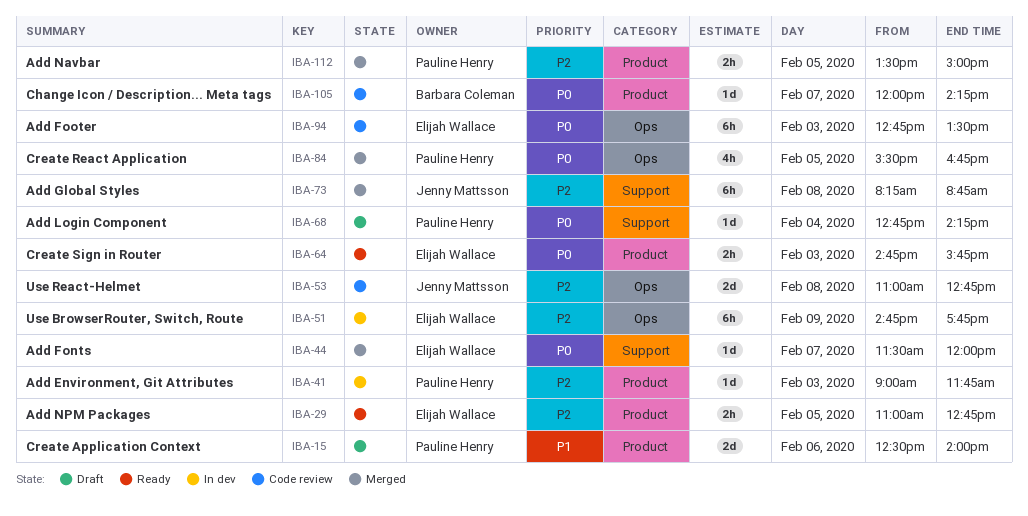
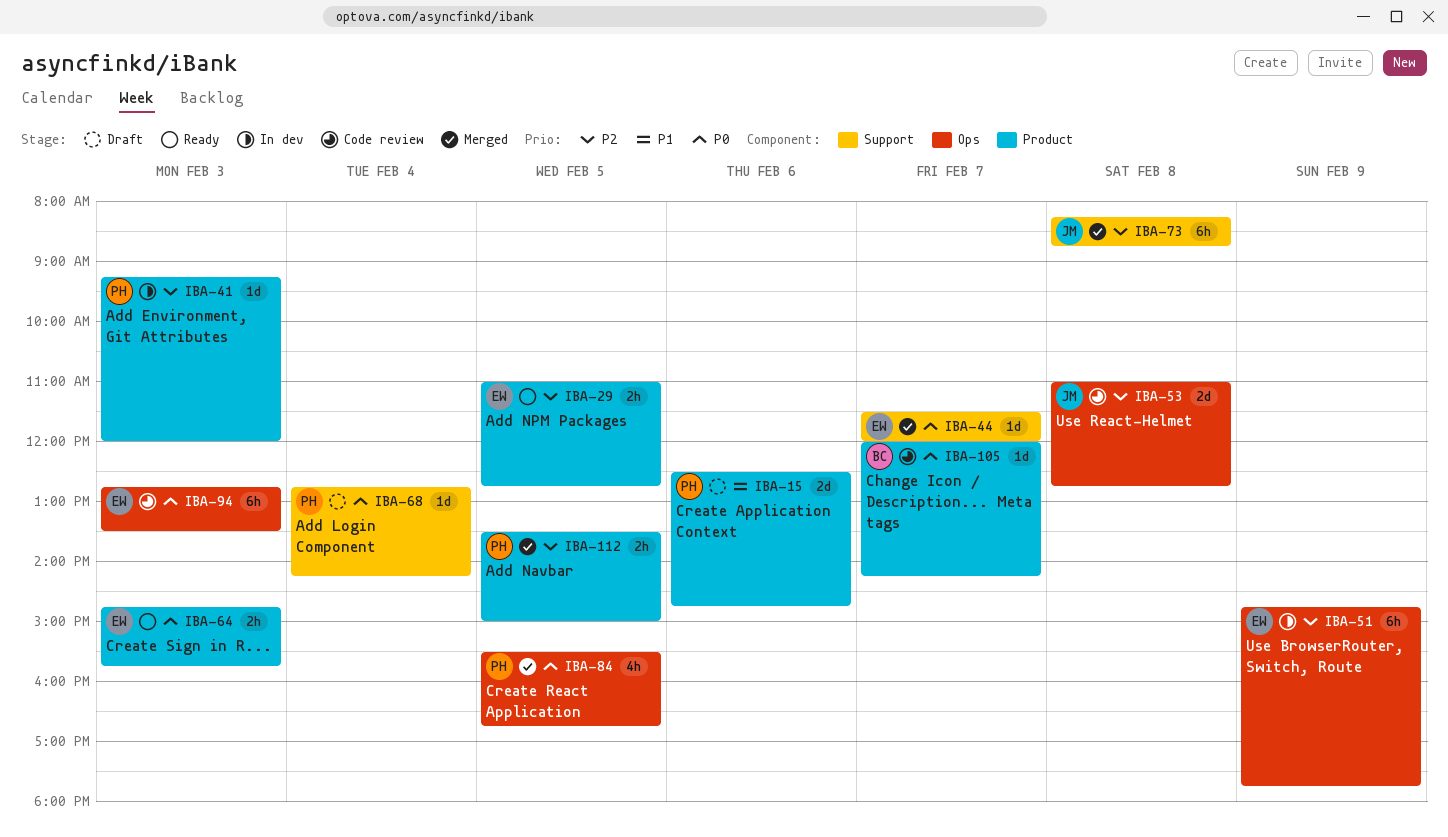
IBA-15, ends: 14:00 -> 14:45
IBA-41, begins: 09:00 -> 09:15
IBA-41, ends: 11:45 -> 12:00

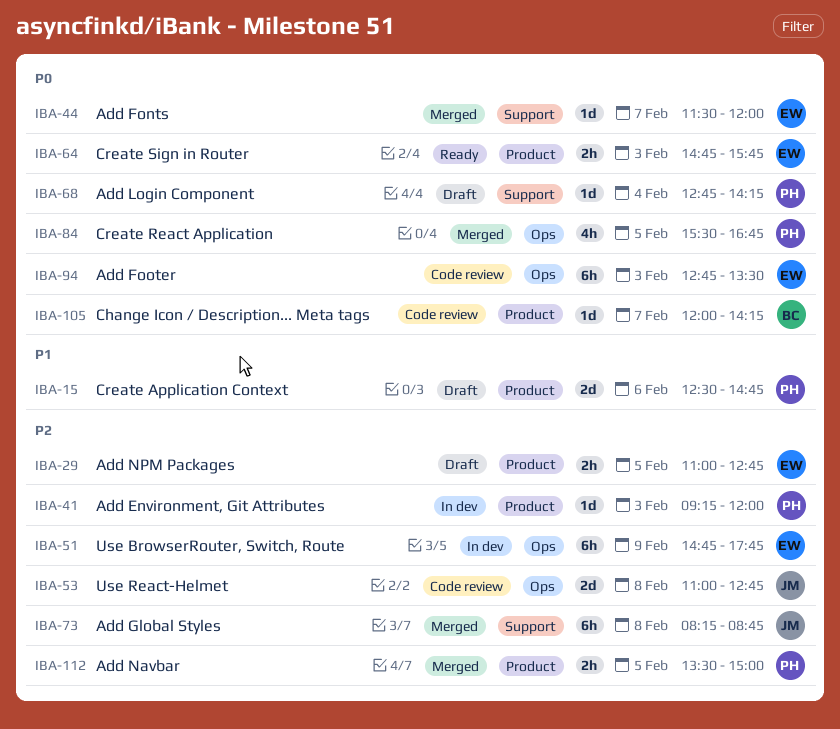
IBA-29, status: Ready -> Draft

